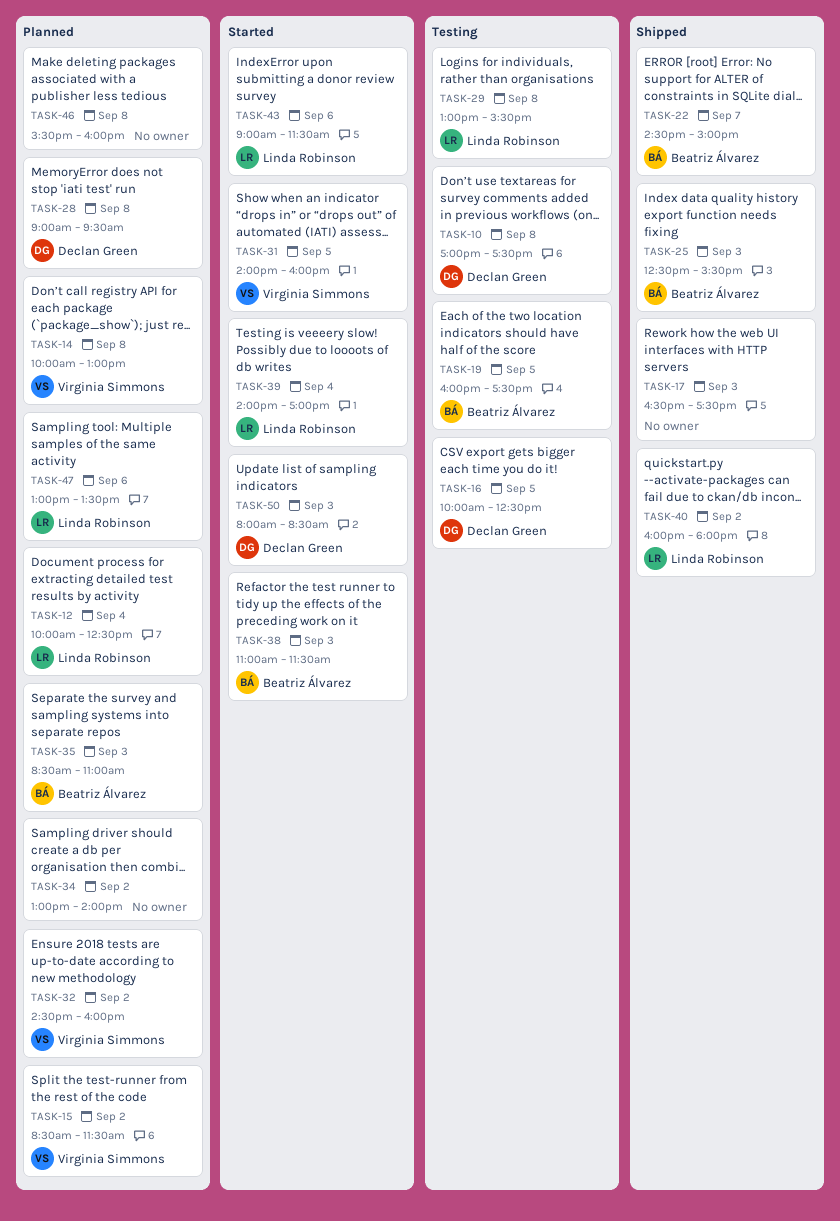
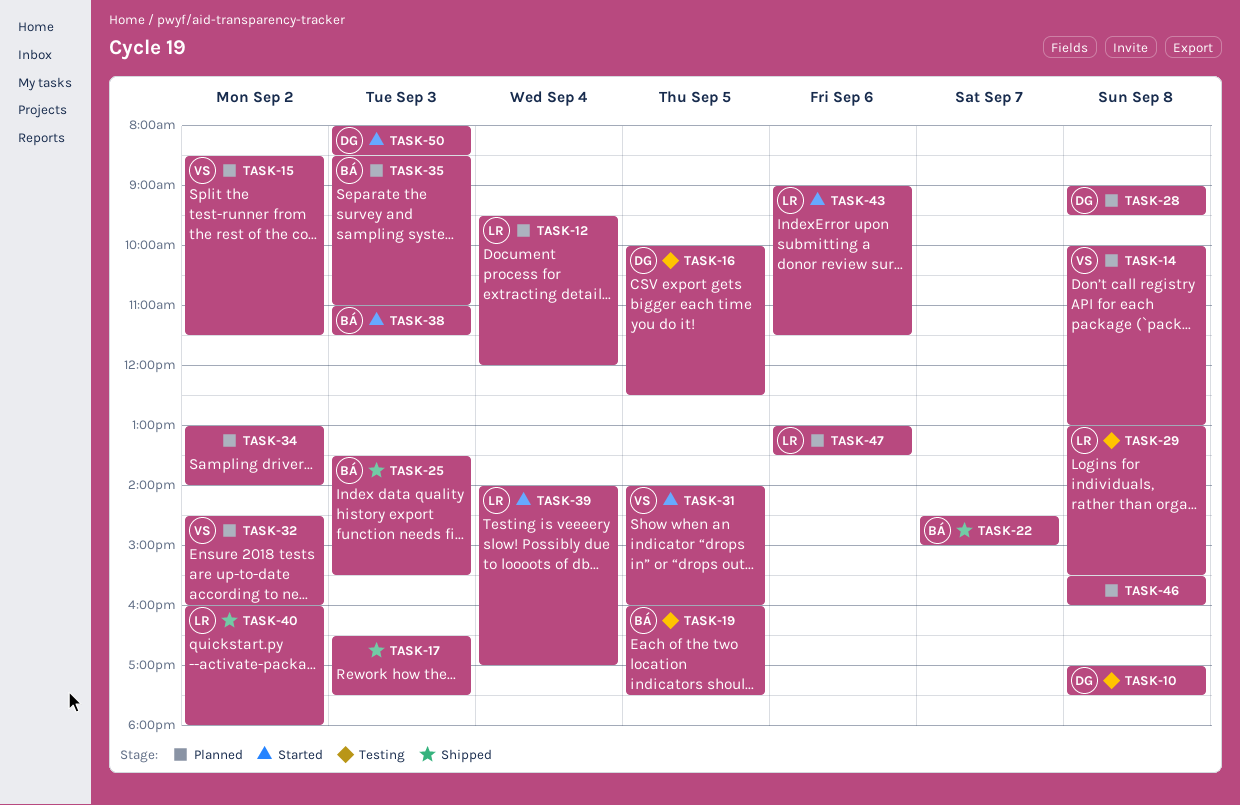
TASK-12, begins: 10:00 -> 09:30
TASK-12, ends: 12:30 -> 12:00
TASK-25, begins: 12:30 -> 13:30

